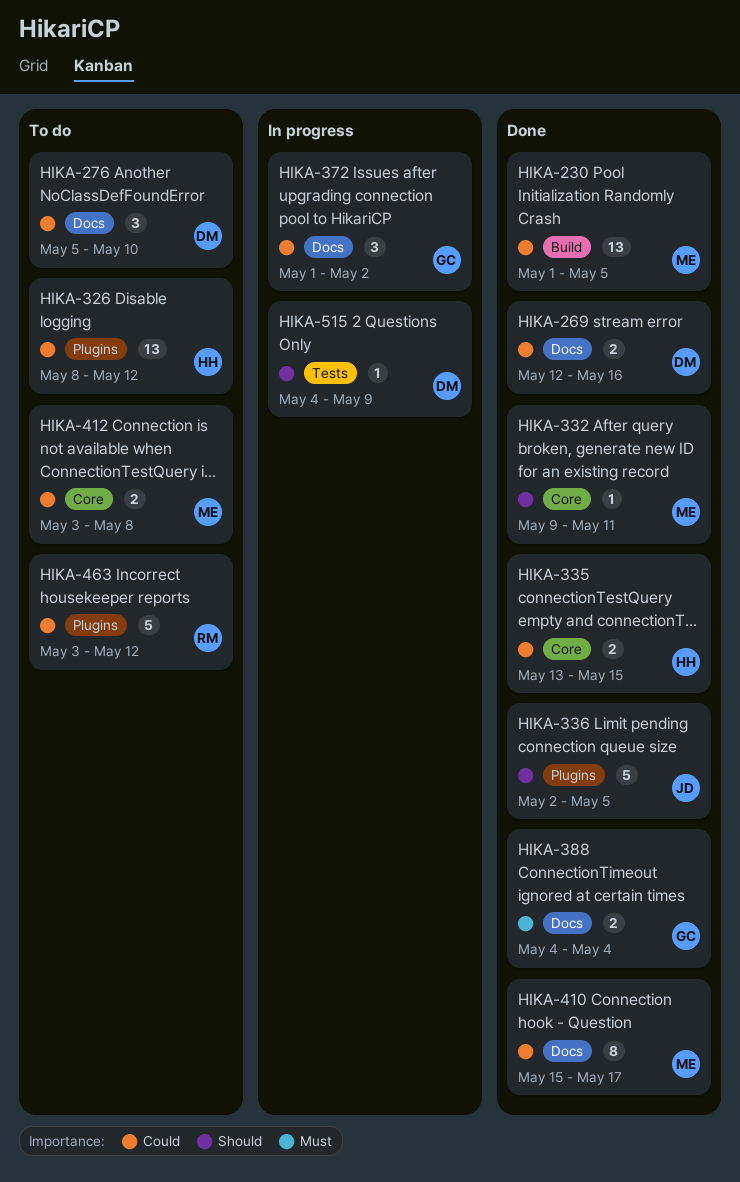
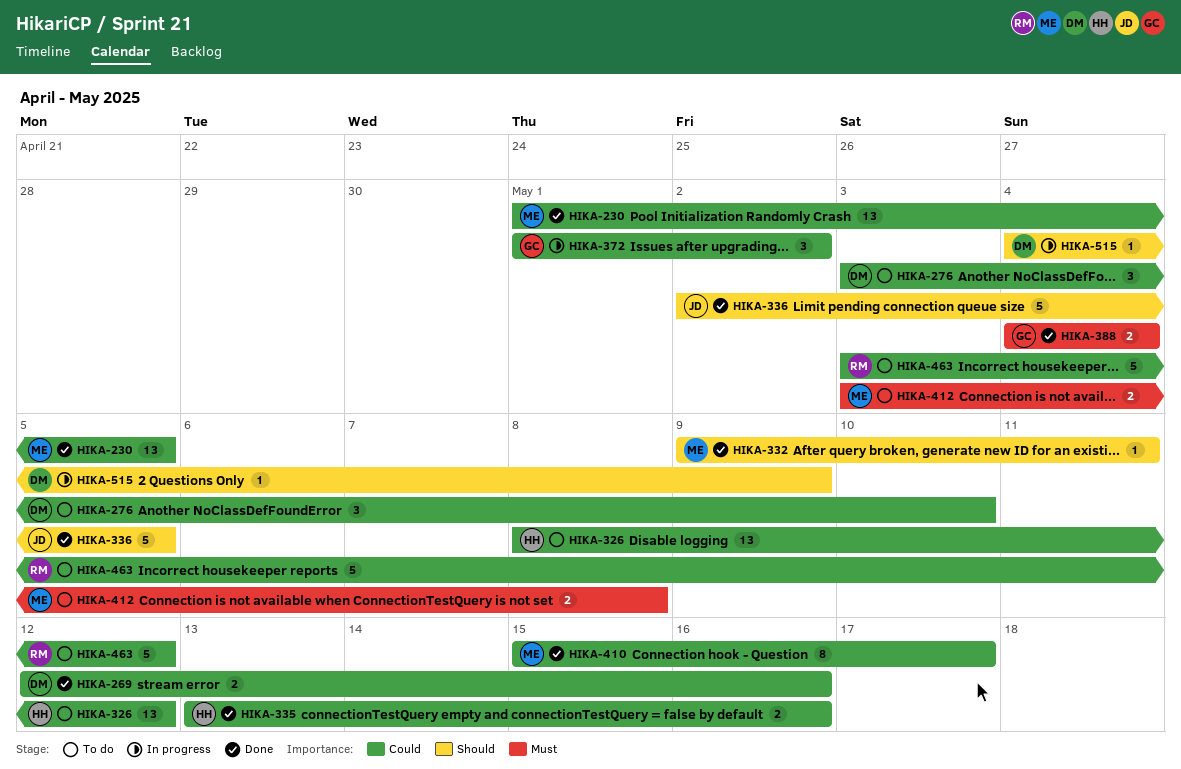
HIKA-276, start: May 5 -> May 3
HIKA-335, due: May 15 -> May 16
HIKA-412, priority: Could -> Must

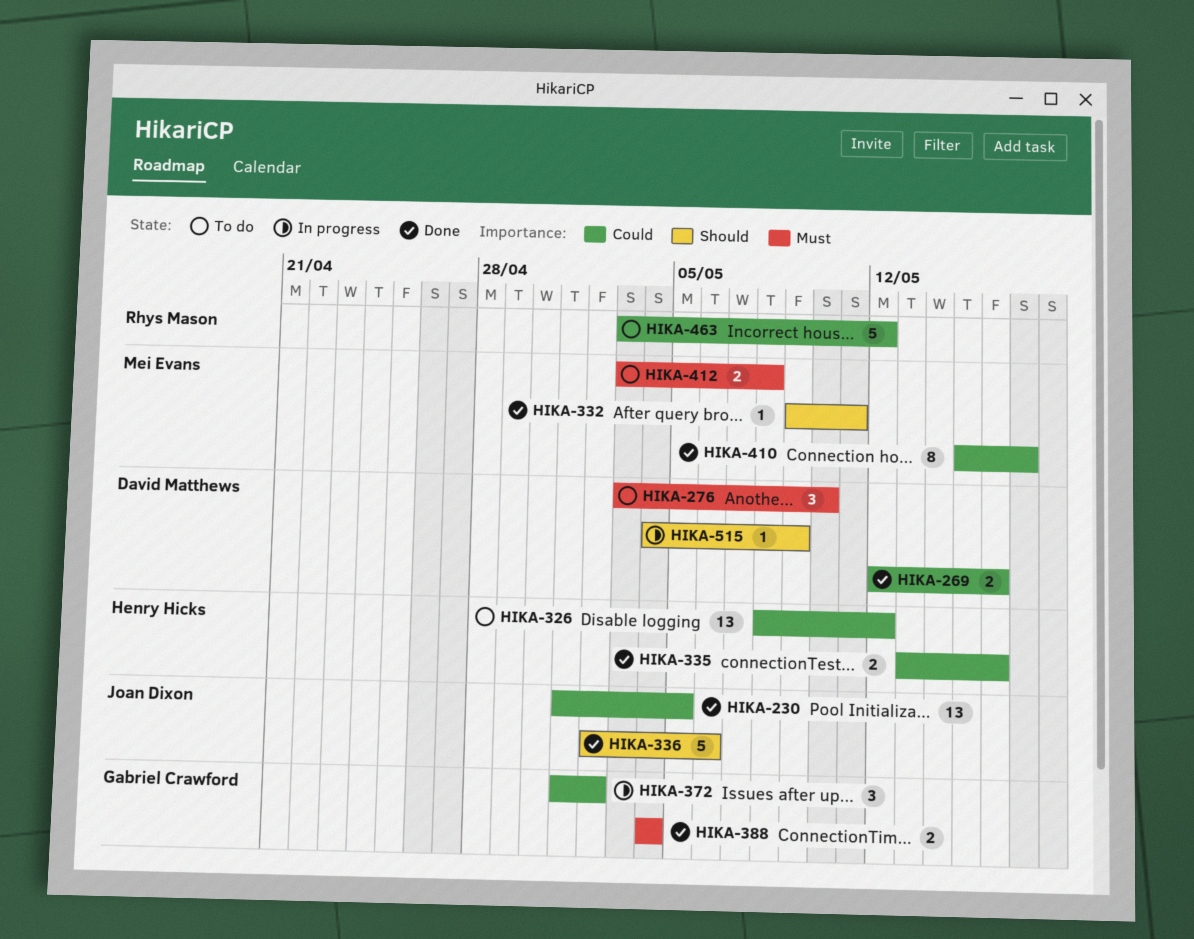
HIKA-230, owner: Mei Evans -> Joan Dixon
HIKA-276, priority: Could -> Must
HIKA-336, due: May 5 -> May 6

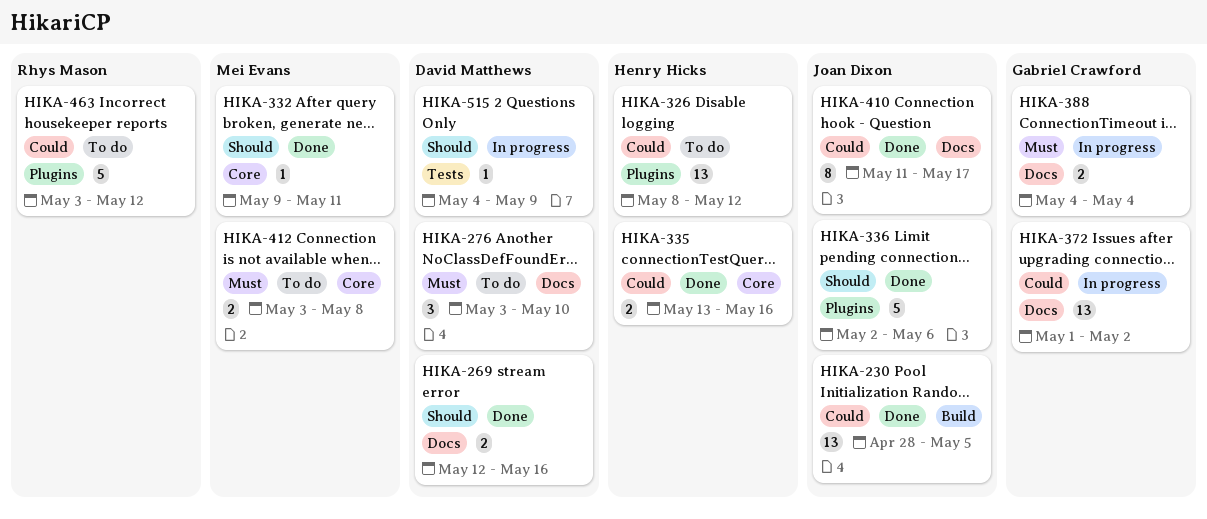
HIKA-230, start: May 1 -> Apr 28
HIKA-269, priority: Could -> Should
HIKA-372, estimate: 3 -> 13
HIKA-388, status: Done -> In progress
HIKA-410, owner: Mei Evans -> Joan Dixon
HIKA-410, start: May 15 -> May 11

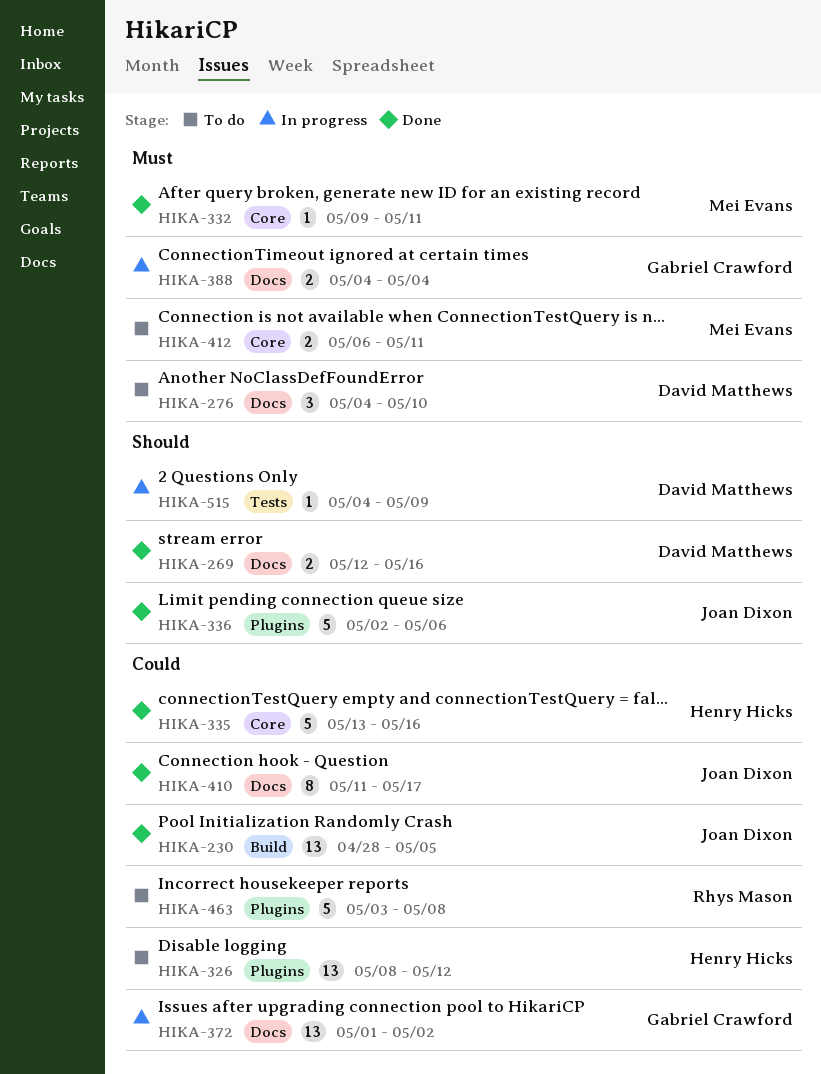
HIKA-276, start: May 3 -> May 4
HIKA-332, priority: Should -> Must
HIKA-335, estimate: 2 -> 5
HIKA-412, start: May 3 -> May 6
HIKA-412, due: May 8 -> May 11
HIKA-463, due: May 12 -> May 8

